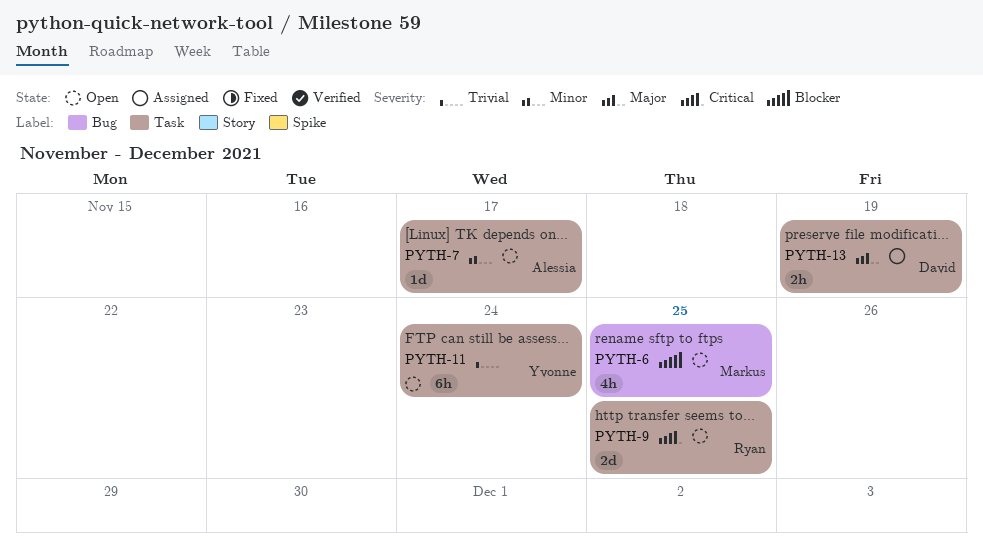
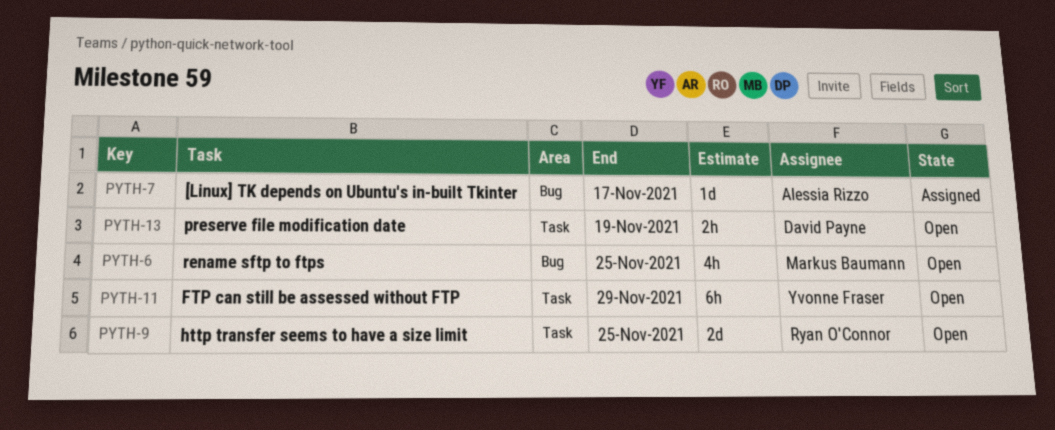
PYTH-7, status: Open -> Assigned
PYTH-7, label: Task -> Bug
PYTH-11, due: Nov 24 -> Nov 29
PYTH-13, status: Assigned -> Open

